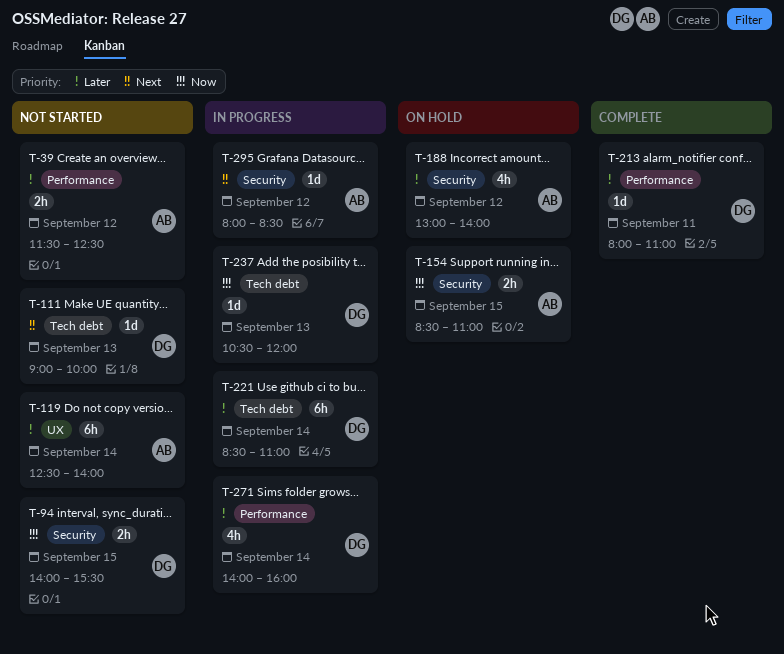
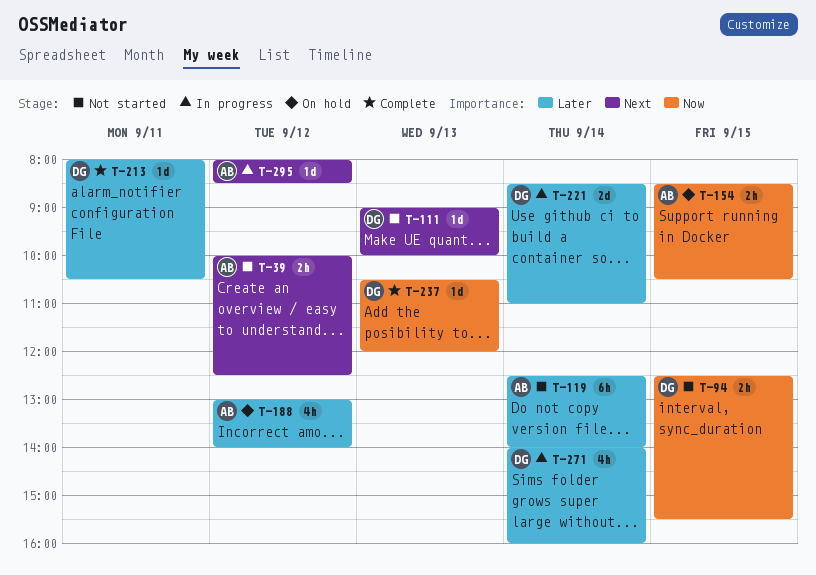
T-39, priority: Later -> Next
T-39, begins: 11:30 -> 10:00
T-94, begins: 14:00 -> 12:30
T-154, ends: 11:00 -> 10:30
T-213, ends: 11:00 -> 10:30
T-221, estimate: 6h -> 2d
T-237, status: In progress -> Complete

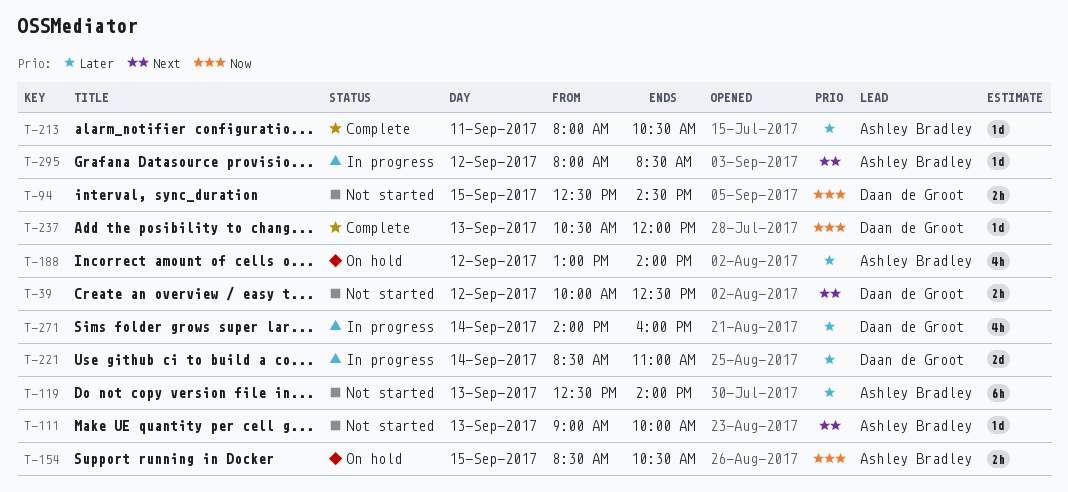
T-39, owner: Ashley Bradley -> Daan de Groot
T-94, ends: 15:30 -> 14:30
T-111, owner: Daan de Groot -> Ashley Bradley
T-119, day: Sep 14 -> Sep 13
T-213, owner: Daan de Groot -> Ashley Bradley

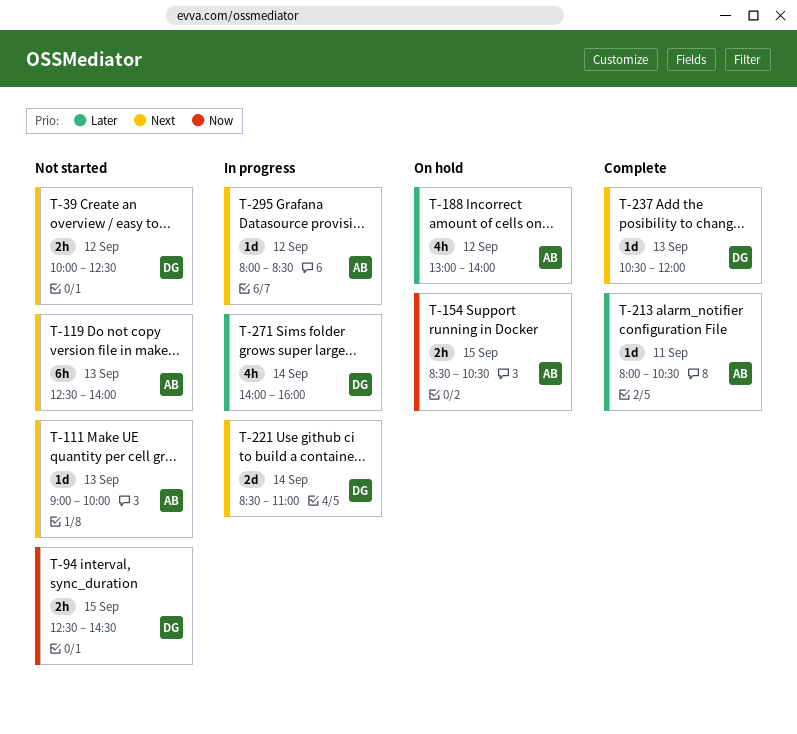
T-119, priority: Later -> Next
T-221, priority: Later -> Next
T-237, priority: Now -> Next

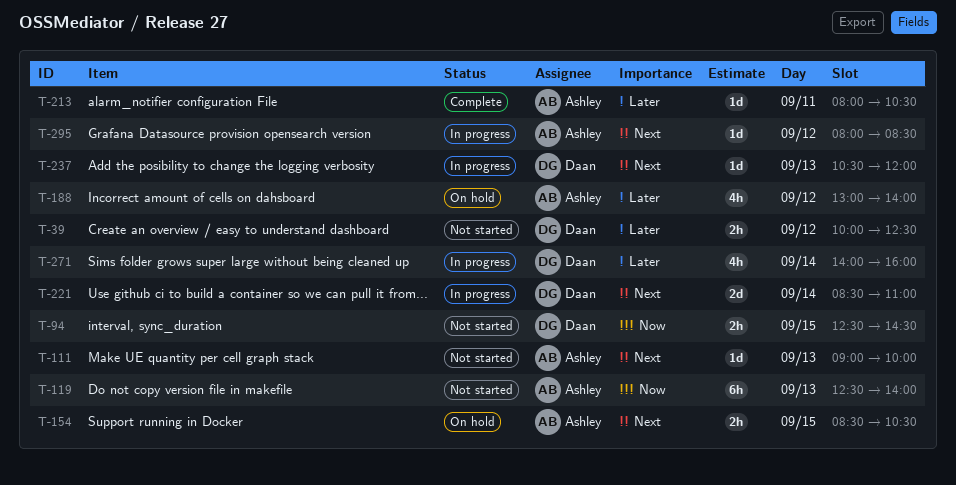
T-39, priority: Next -> Later
T-119, priority: Next -> Now
T-154, priority: Now -> Next
T-237, status: Complete -> In progress

